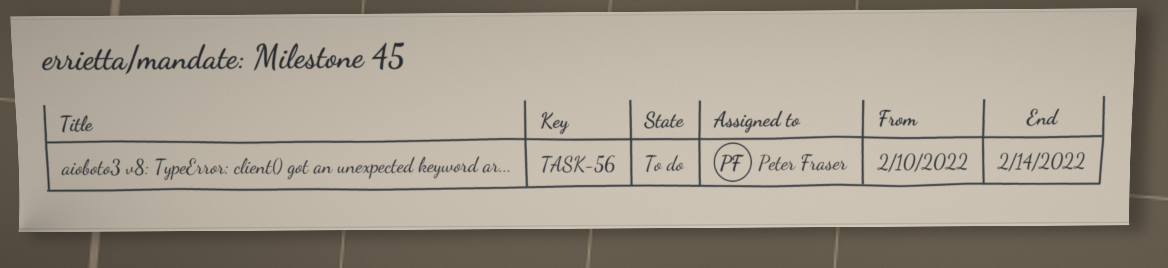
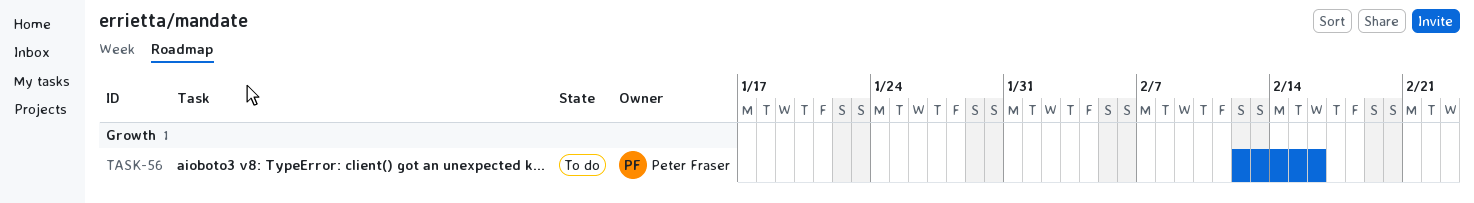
TASK-56, start: Feb 10 -> Feb 12
TASK-56, due: Feb 14 -> Feb 16

